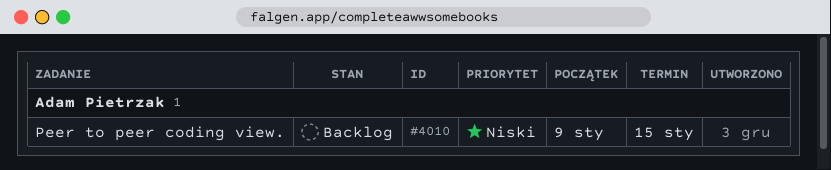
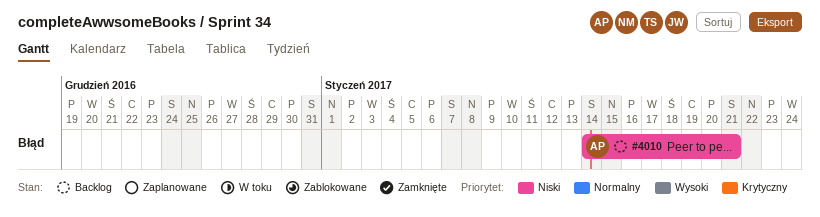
#4010, start: Jan 9 -> Jan 14
#4010, due: Jan 15 -> Jan 21

